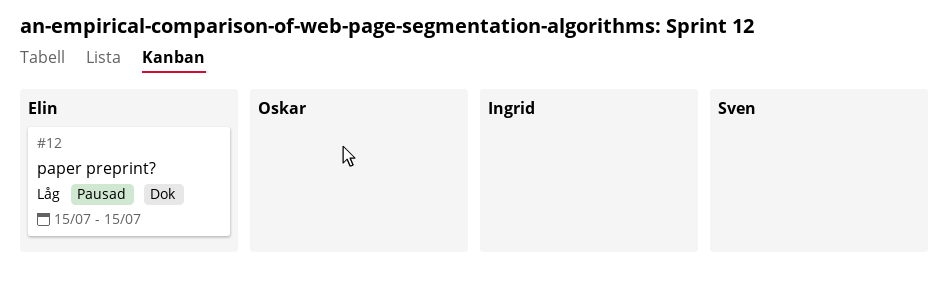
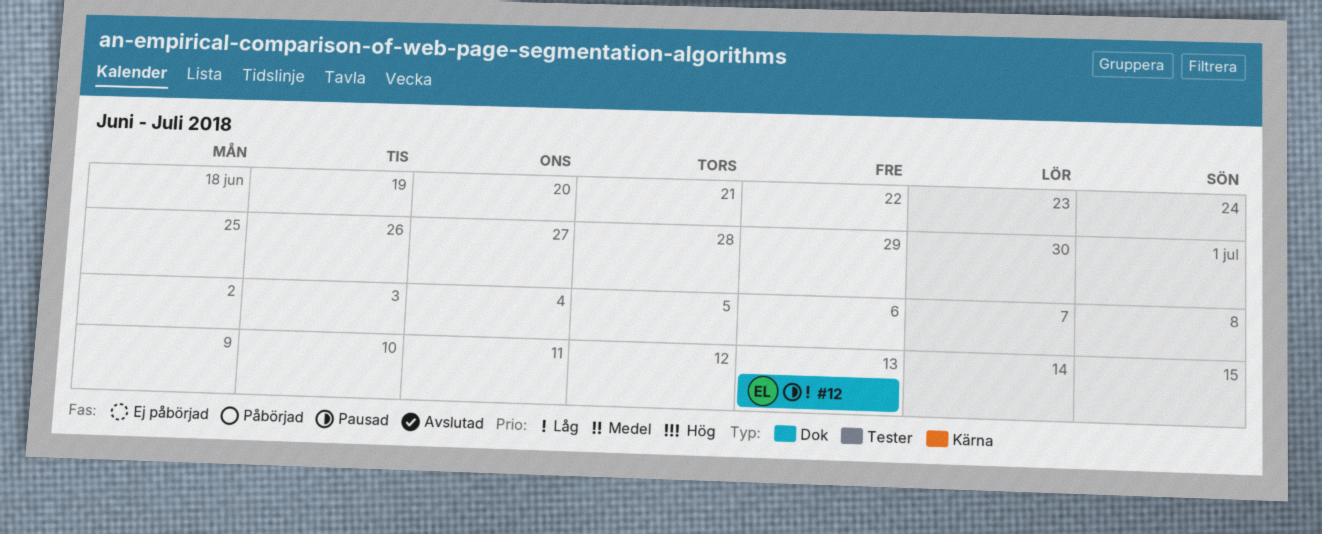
#12, start: Jul 15 -> Jul 13
#12, due: Jul 15 -> Jul 13

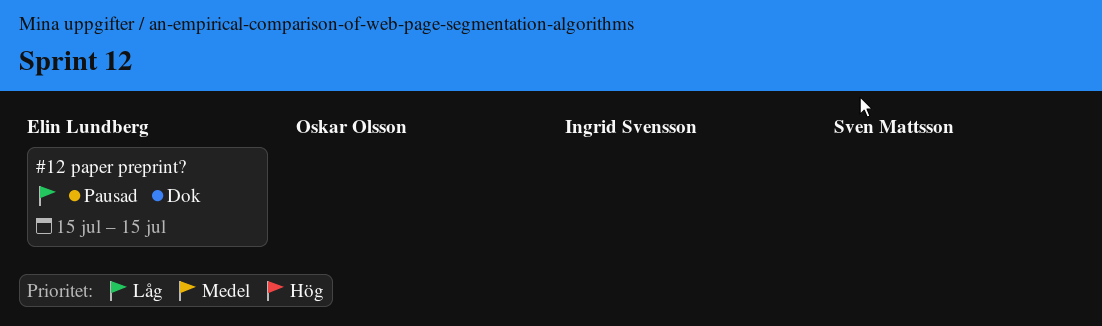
#12, start: Jul 13 -> Jul 15
#12, due: Jul 13 -> Jul 15

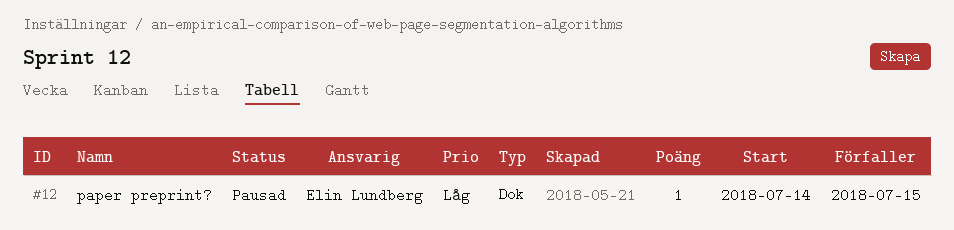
#12, start: Jul 15 -> Jul 14

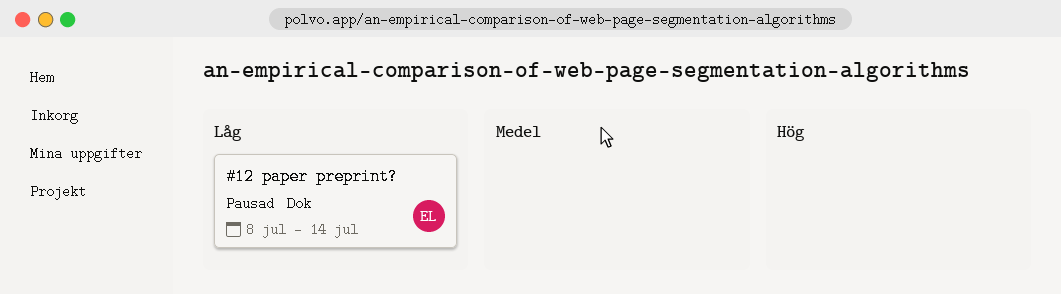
#12, start: Jul 14 -> Jul 8
#12, due: Jul 15 -> Jul 14

